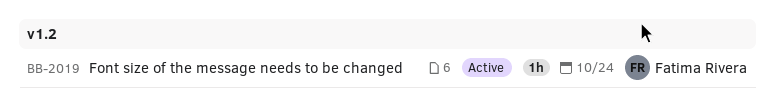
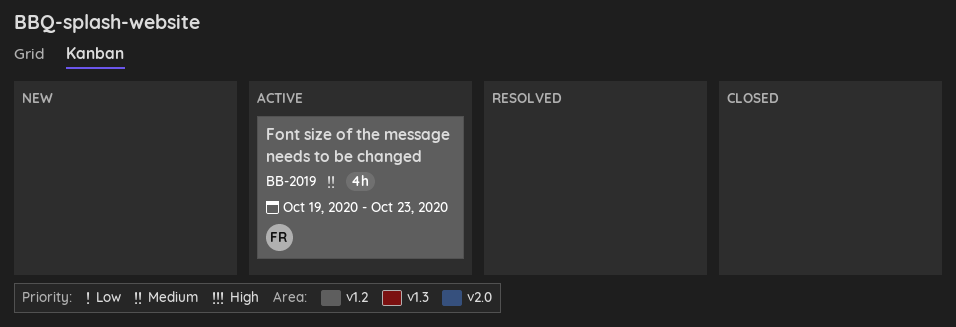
BB-2019, estimate: 1h -> 4h
BB-2019, due: Oct 24 -> Oct 23

